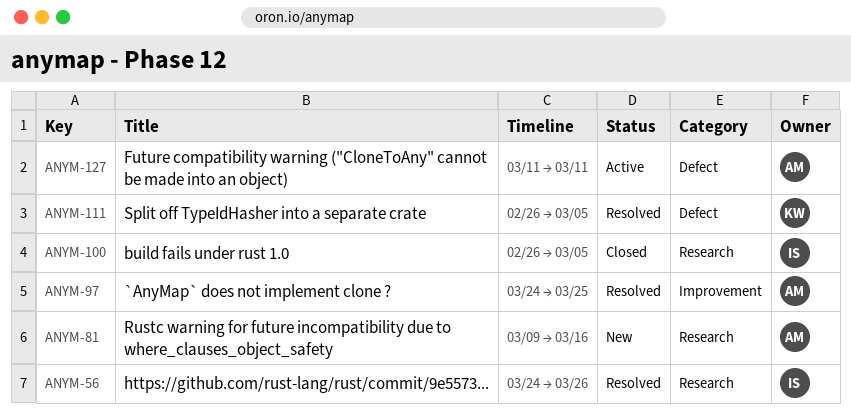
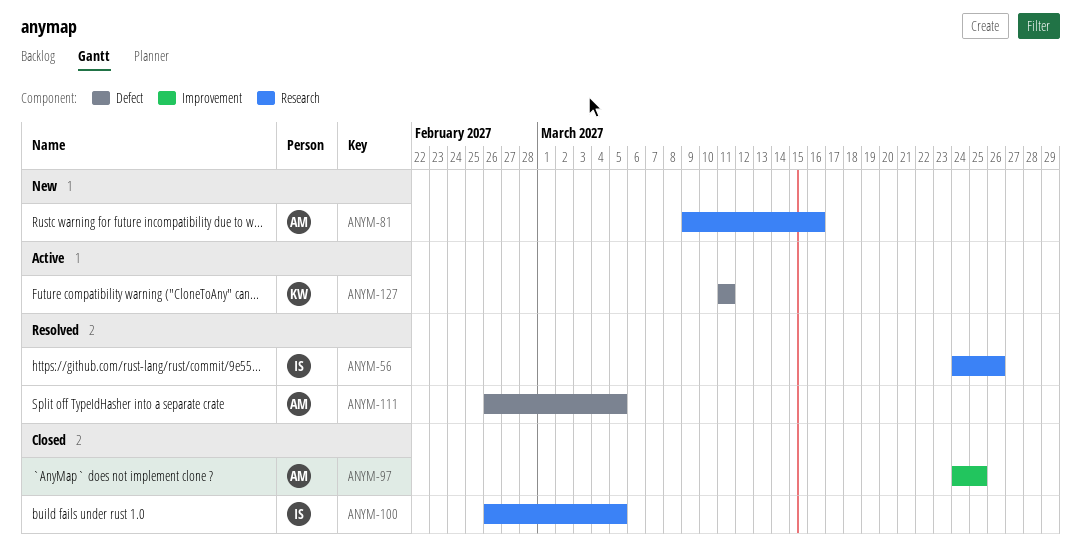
ANYM-97, status: Resolved -> Closed
ANYM-111, owner: KW -> AM
ANYM-127, owner: AM -> KW

